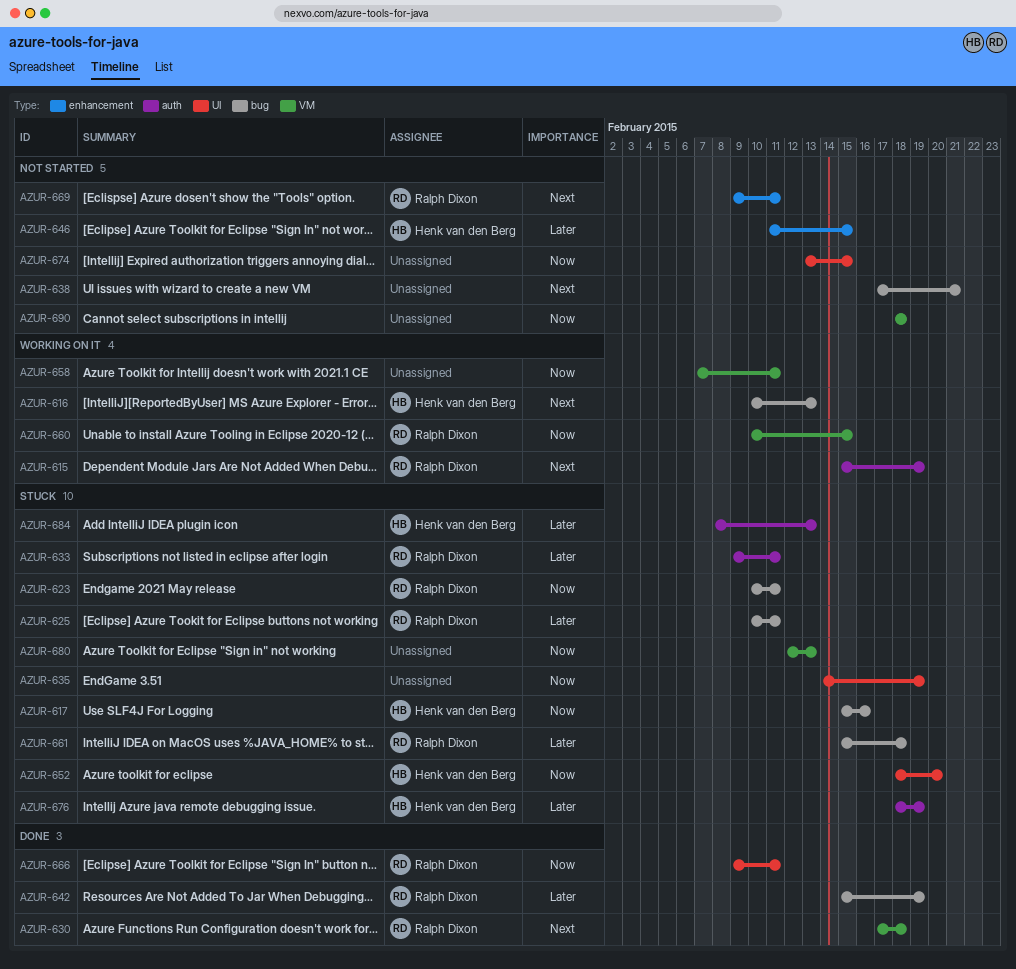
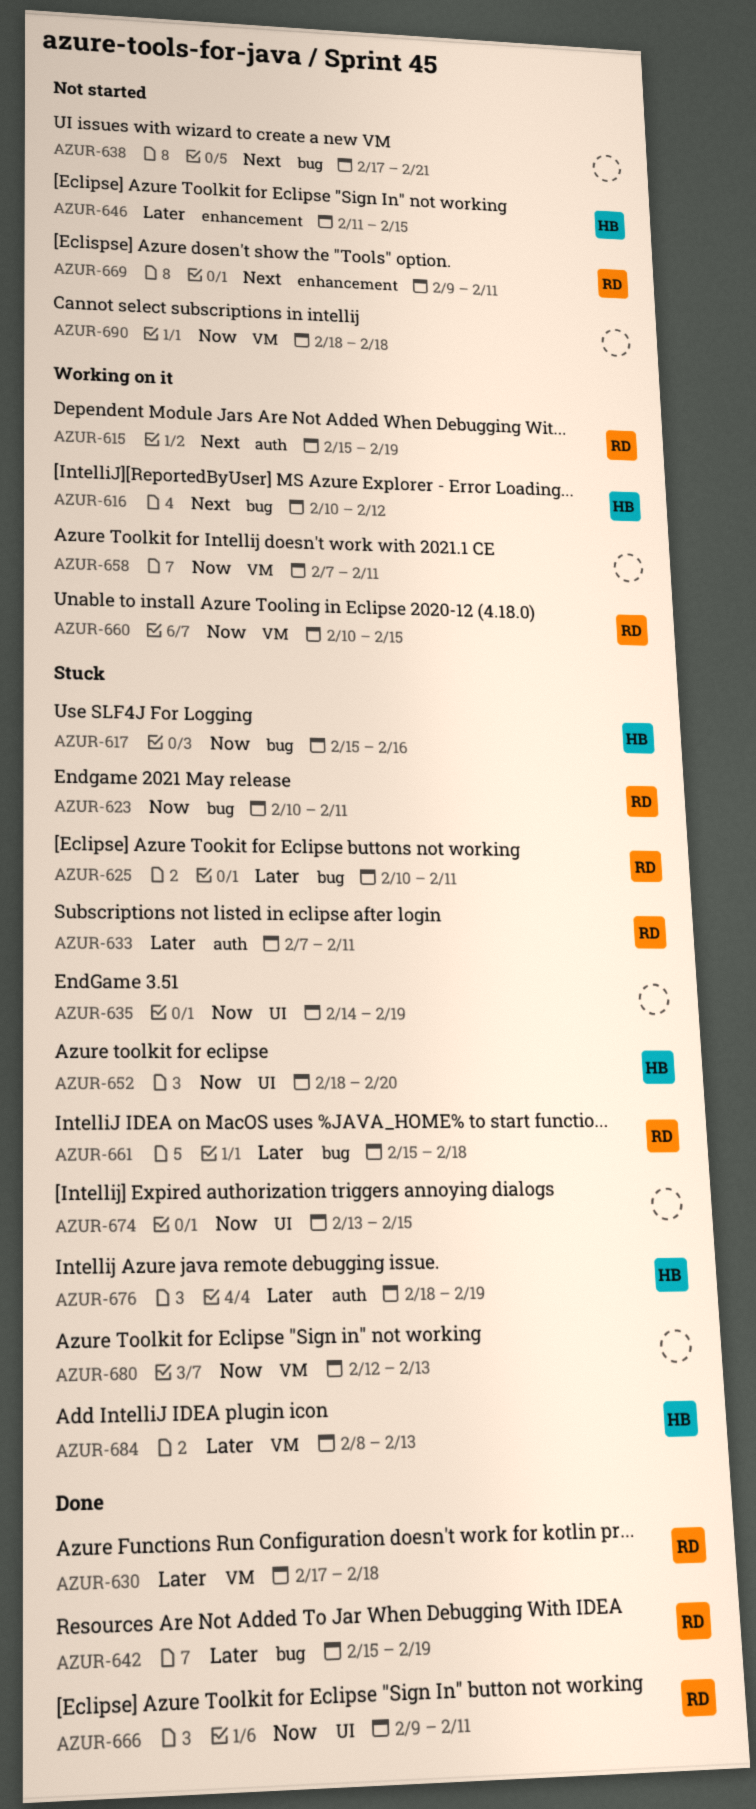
AZUR-616, due: Feb 13 -> Feb 12
AZUR-630, priority: Next -> Later
AZUR-633, start: Feb 9 -> Feb 7
AZUR-674, status: Not started -> Stuck
AZUR-684, label: auth -> VM

